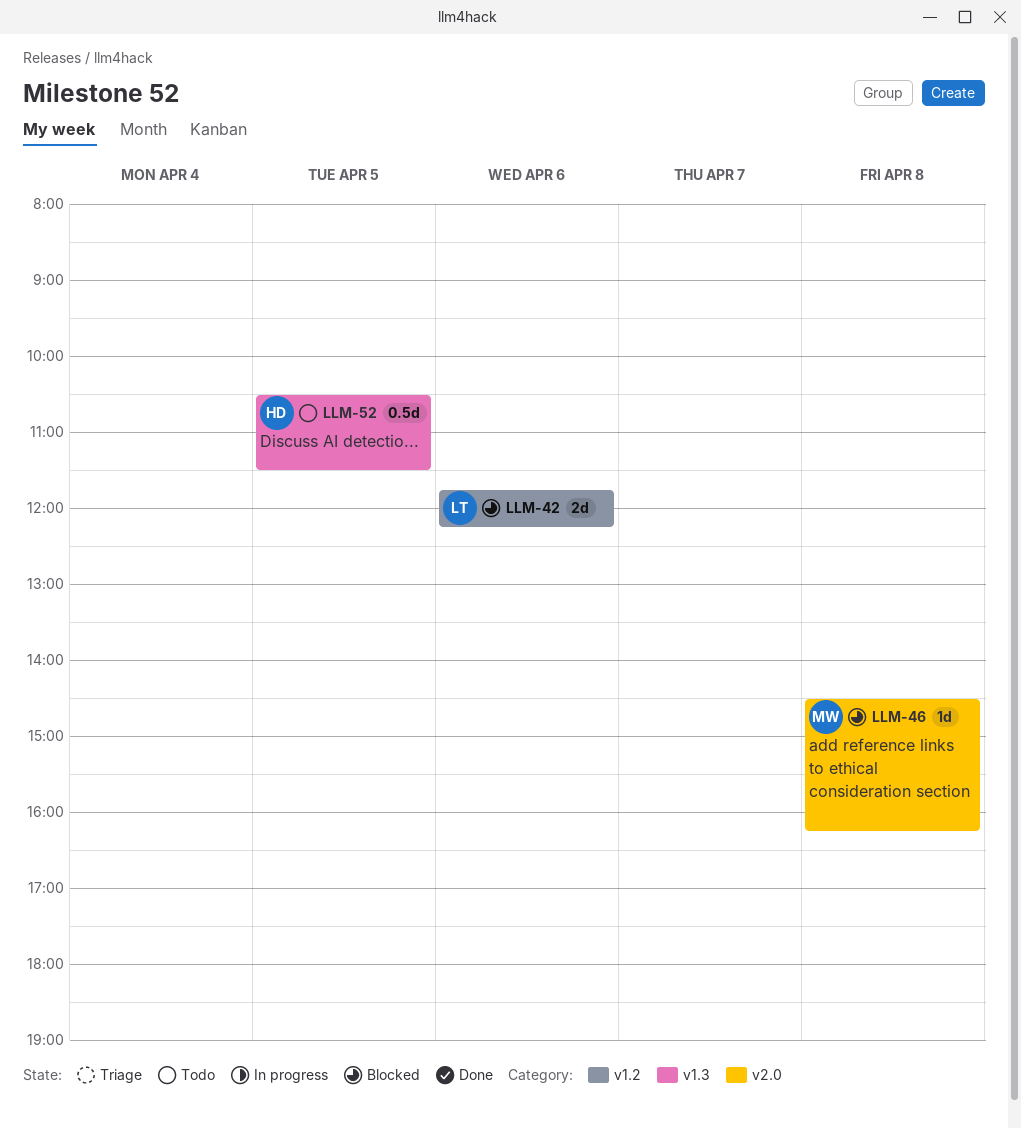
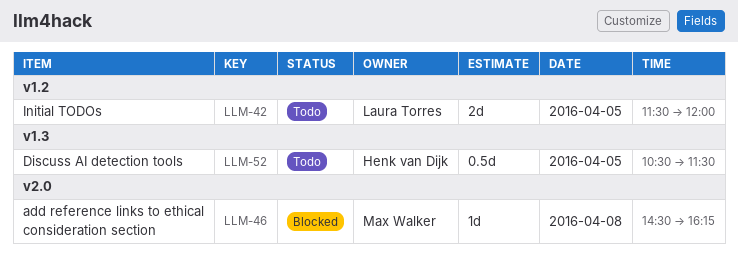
LLM-42, status: Blocked -> Todo
LLM-42, day: Apr 6 -> Apr 5
LLM-42, begins: 11:45 -> 11:30
LLM-42, ends: 12:15 -> 12:00

